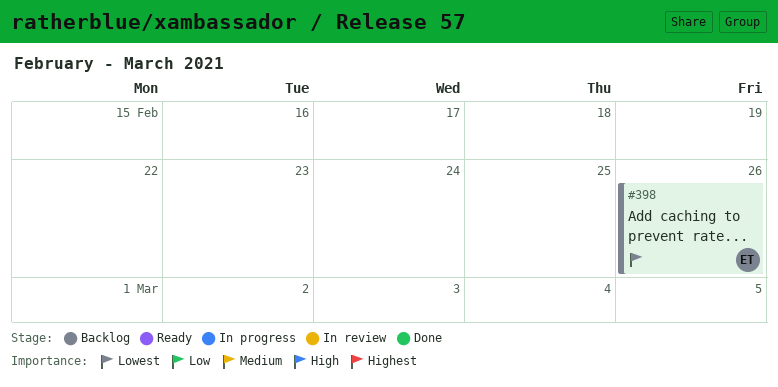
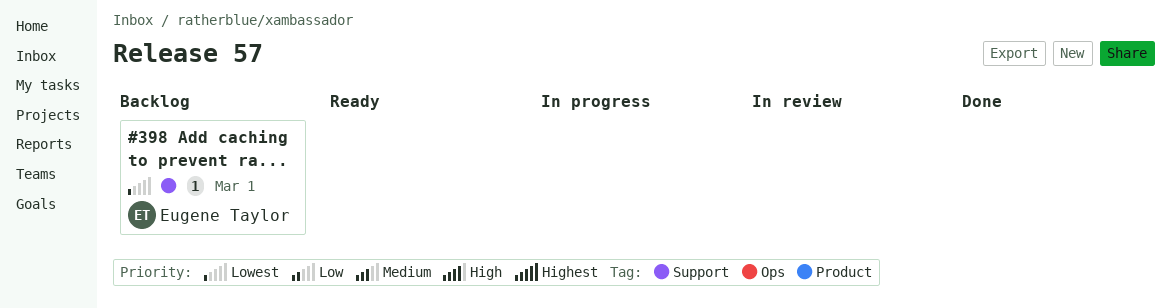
#398, due: Feb 26 -> Mar 1

